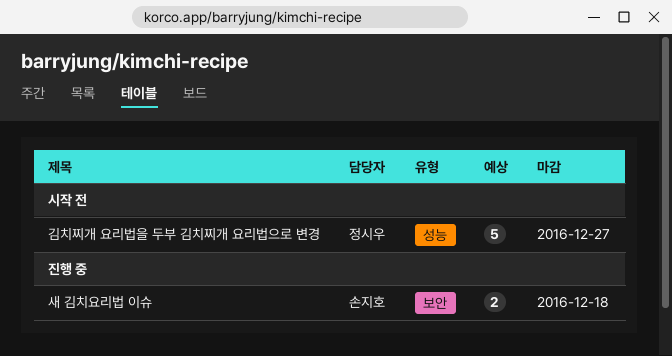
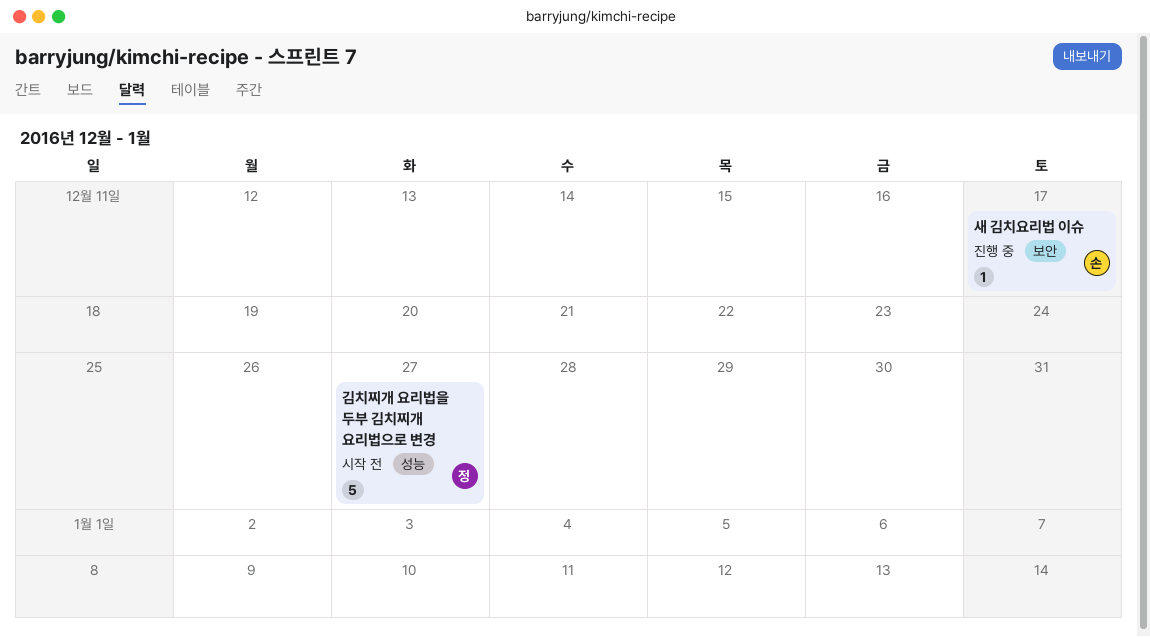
새 김치요리법 이슈, estimate: 2 -> 1
새 김치요리법 이슈, due: Dec 18 -> Dec 17

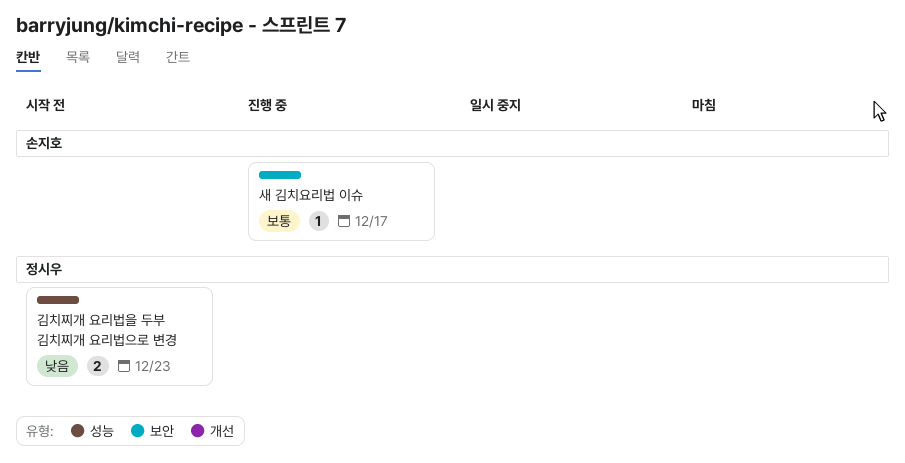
김치찌개 요리법을 두부 김치찌개 요리법으로 변경, estimate: 5 -> 2
김치찌개 요리법을 두부 김치찌개 요리법으로 변경, due: Dec 27 -> Dec 23

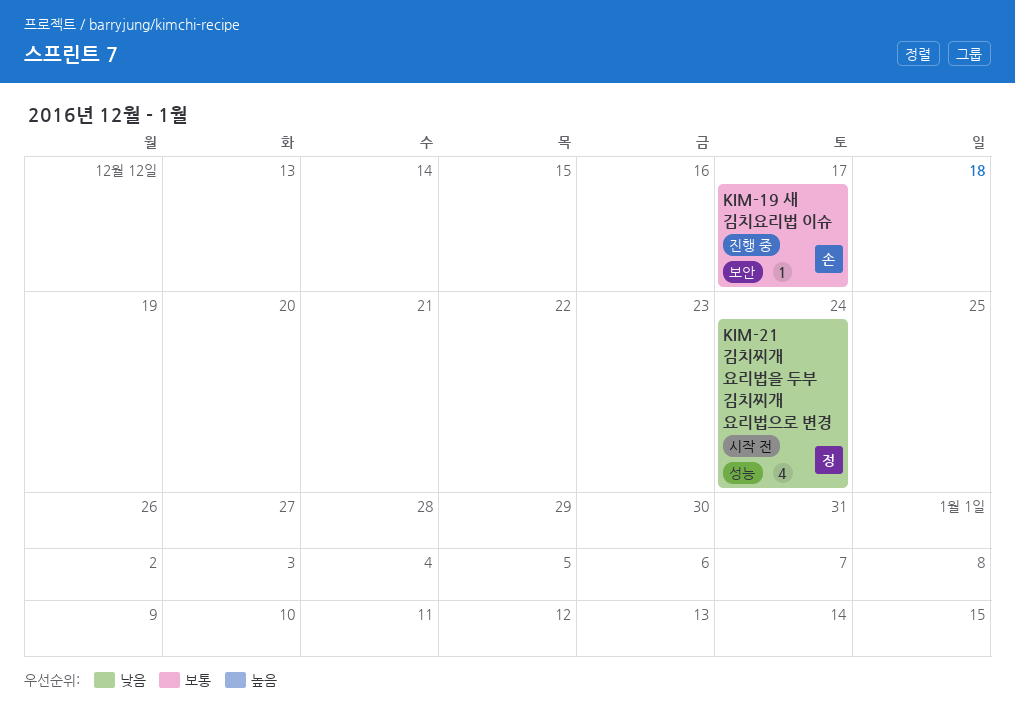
김치찌개 요리법을 두부 김치찌개 요리법으로 변경, estimate: 2 -> 4
김치찌개 요리법을 두부 김치찌개 요리법으로 변경, due: Dec 23 -> Dec 24

